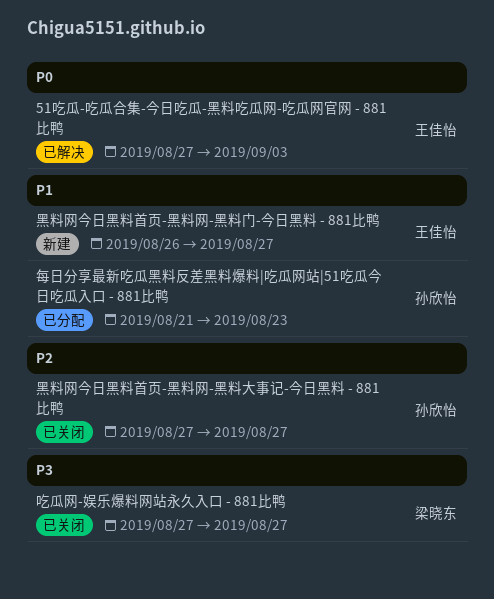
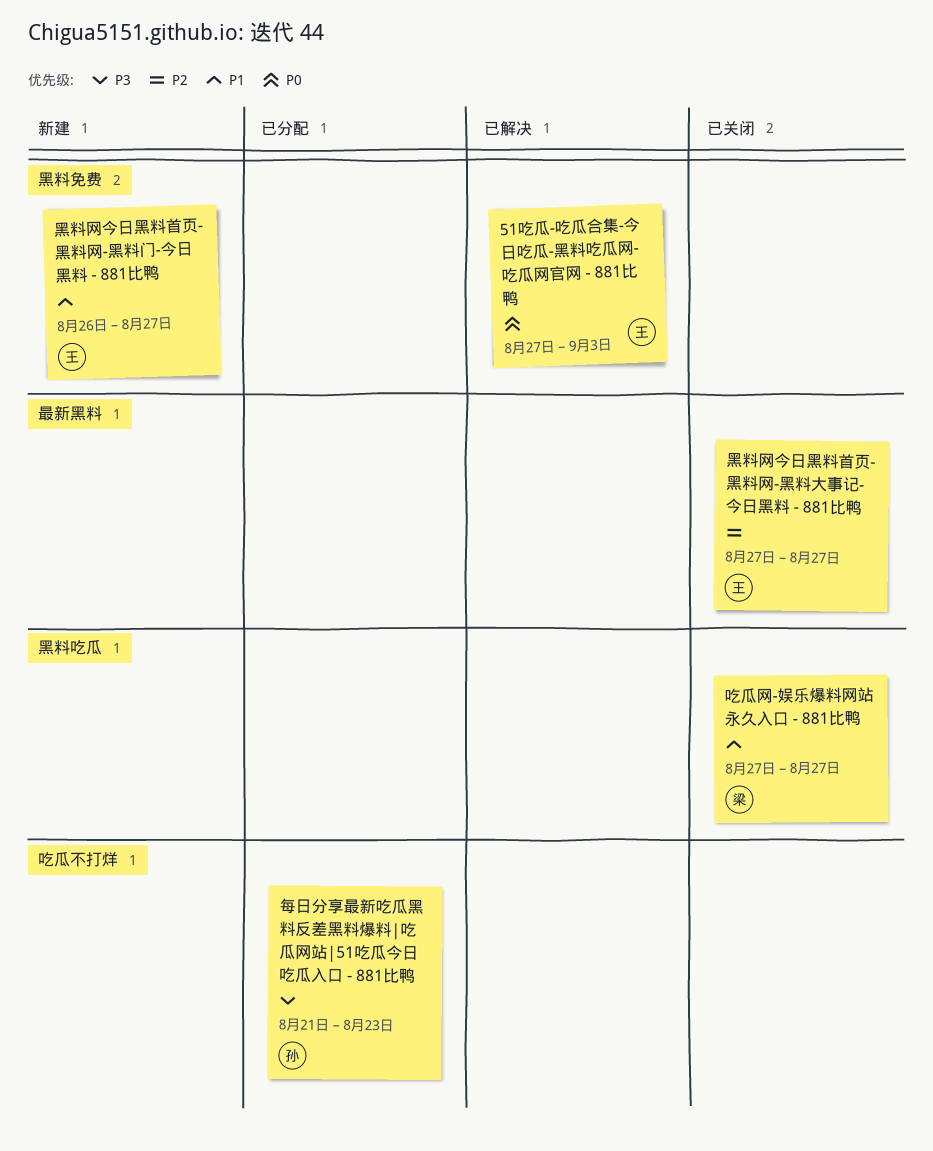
吃瓜网-娱乐爆料网站永久入口 - 881比鸭, priority: P3 -> P1
每日分享最新吃瓜黑料反差黑料爆料|吃瓜网站|51吃瓜今日吃瓜入口 - 881比鸭, priority: P1 -> P3
黑料网今日黑料首页-黑料网-黑料大事记-今日黑料 - 881比鸭, owner: 孙欣怡 -> 王佳怡

